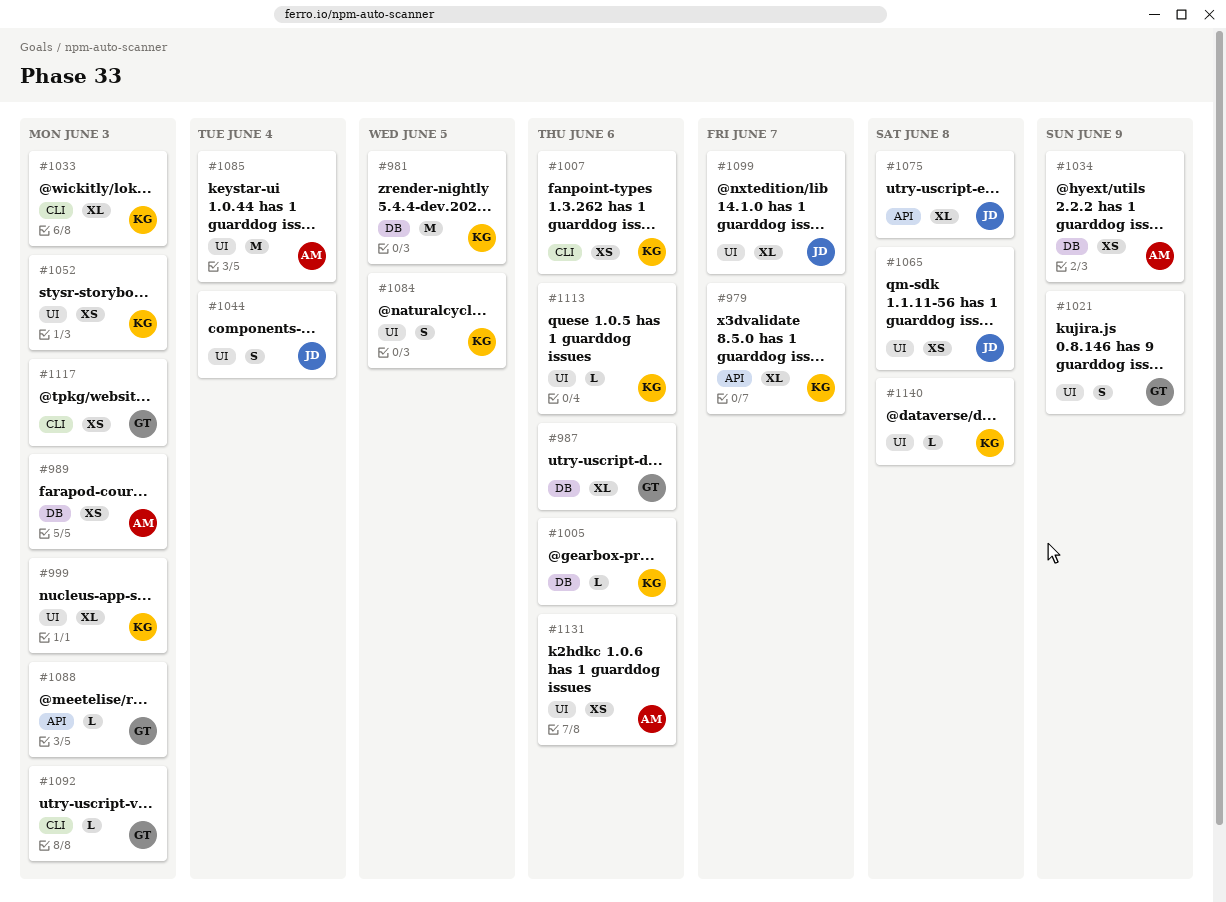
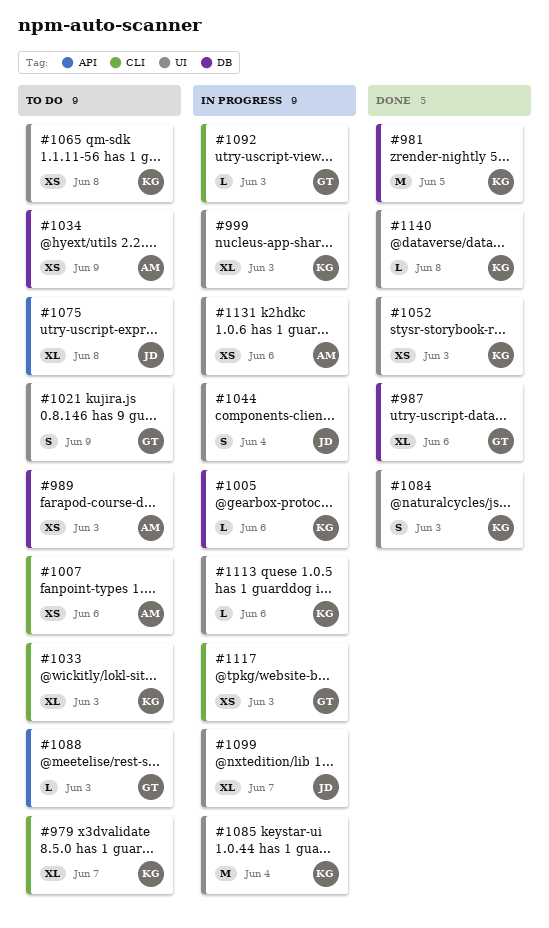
#979, label: API -> CLI
#1007, owner: KG -> AM
#1065, owner: JD -> KG
#1084, due: Jun 5 -> Jun 3
#1085, owner: AM -> KG

